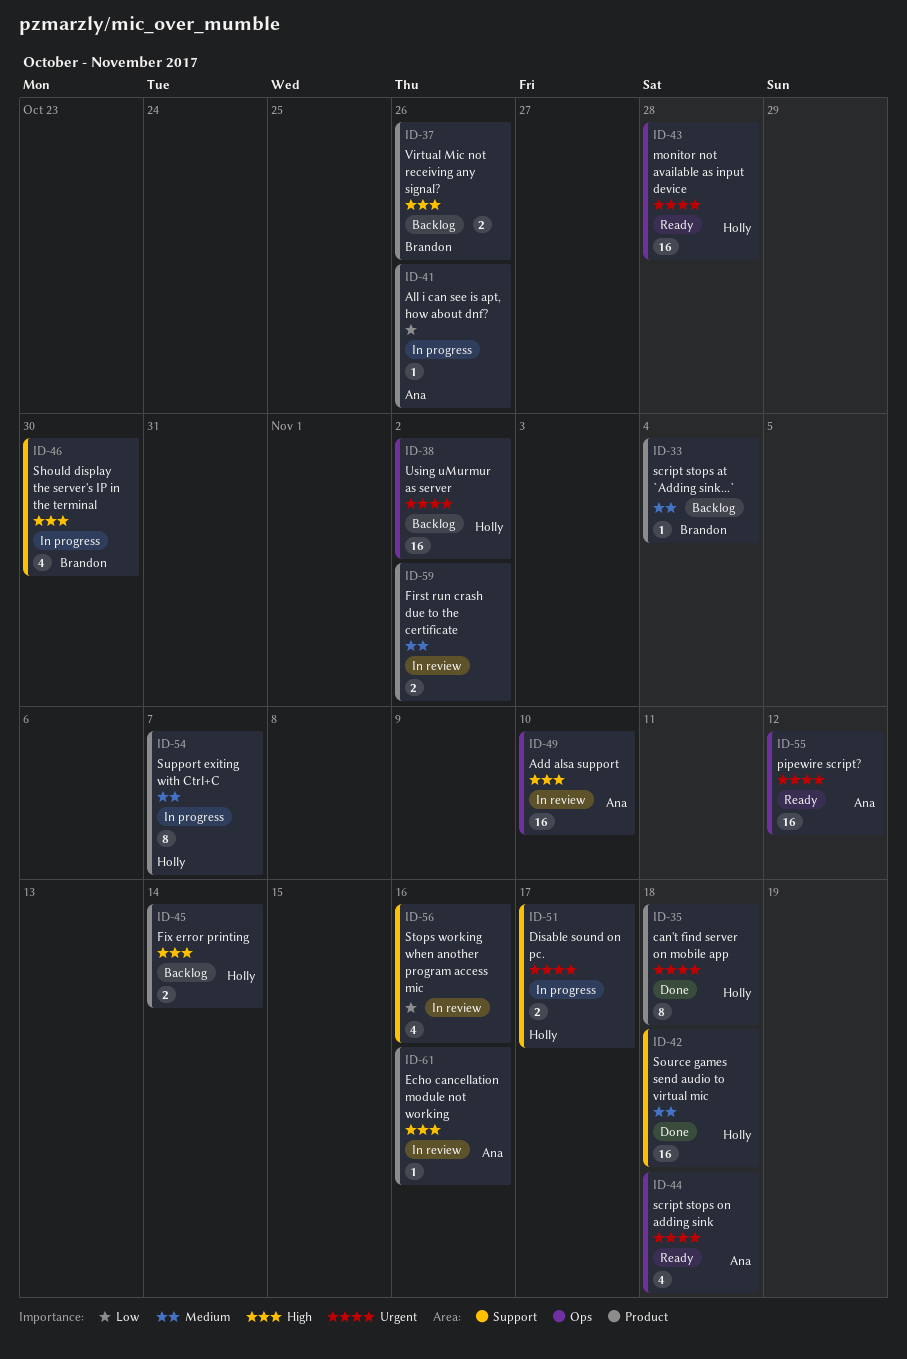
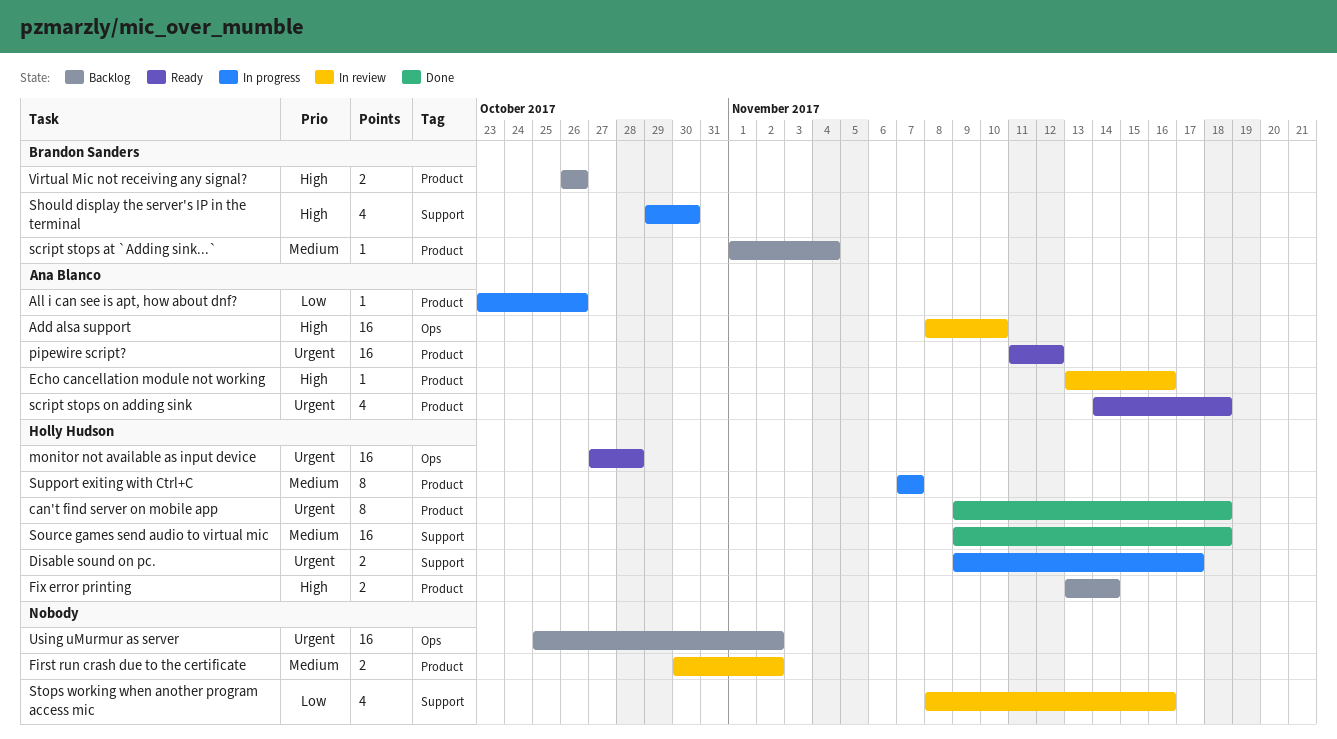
pipewire script?, label: Ops -> Product
script stops on adding sink, label: Ops -> Product
Using uMurmur as server, owner: Holly Hudson -> none

